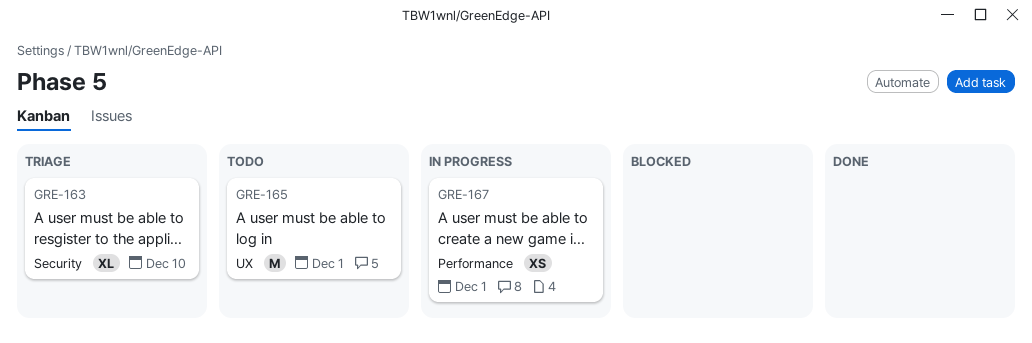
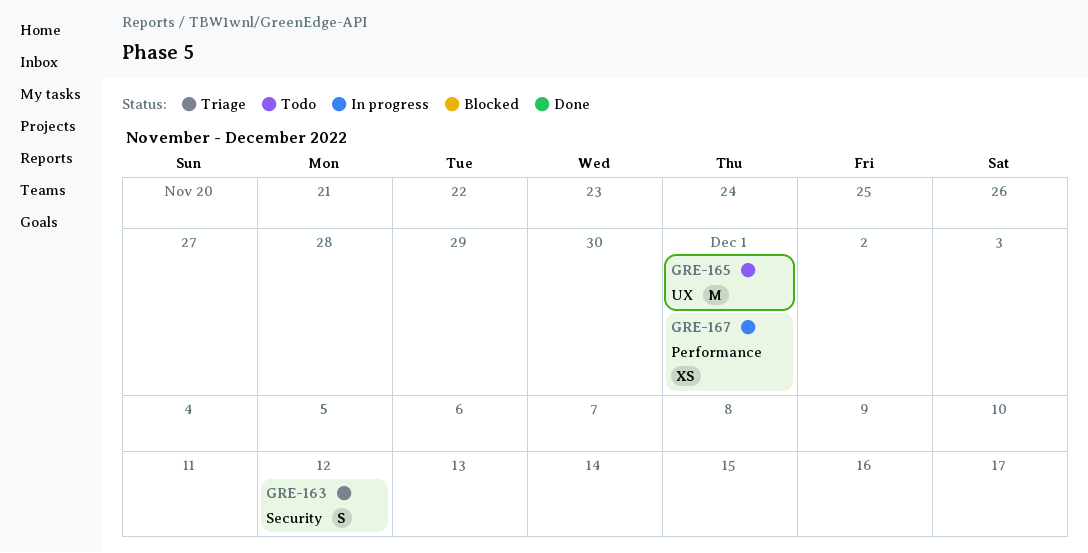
GRE-163, estimate: XL -> S
GRE-163, due: Dec 10 -> Dec 12

